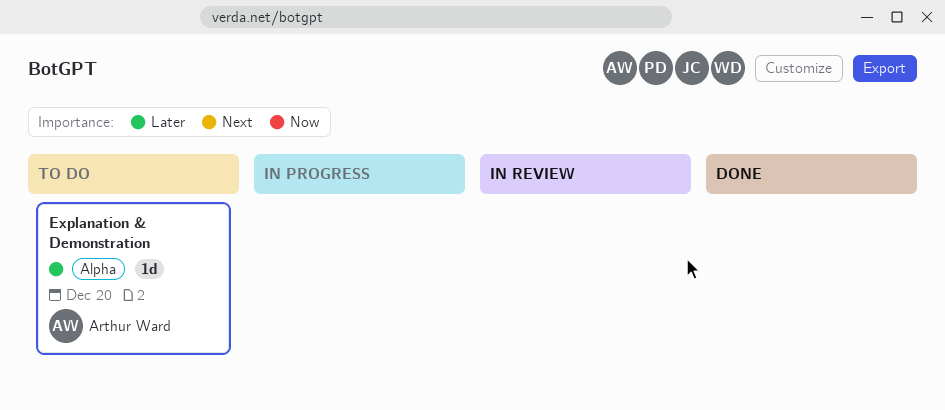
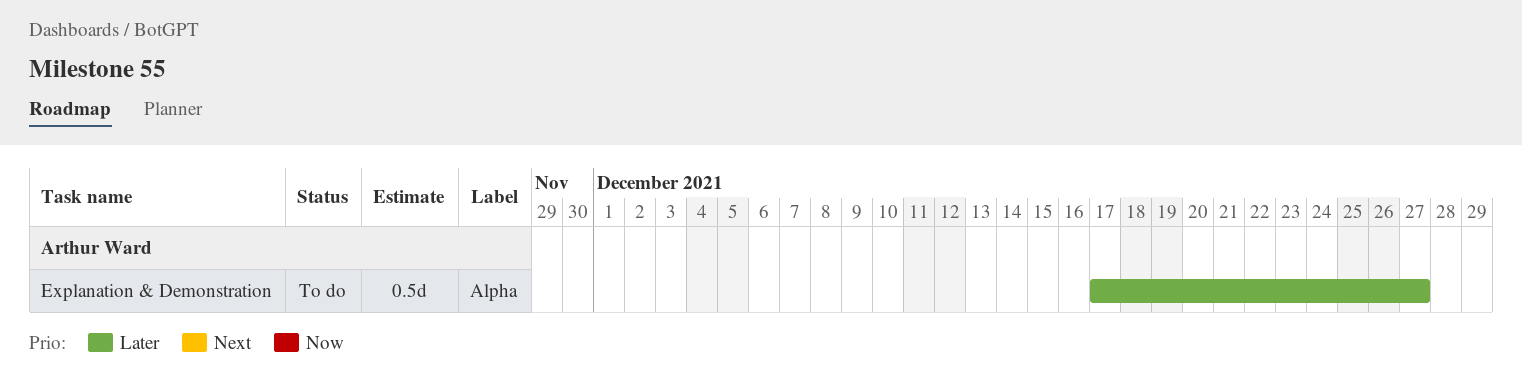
Explanation & Demonstration, estimate: 1d -> 0.5d
Explanation & Demonstration, due: Dec 20 -> Dec 27

